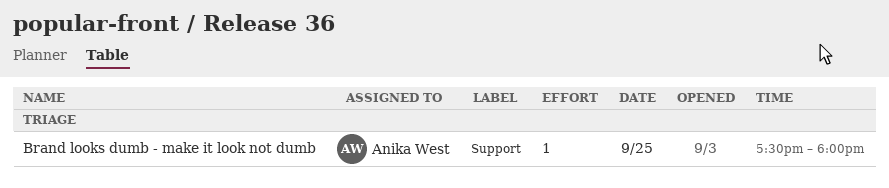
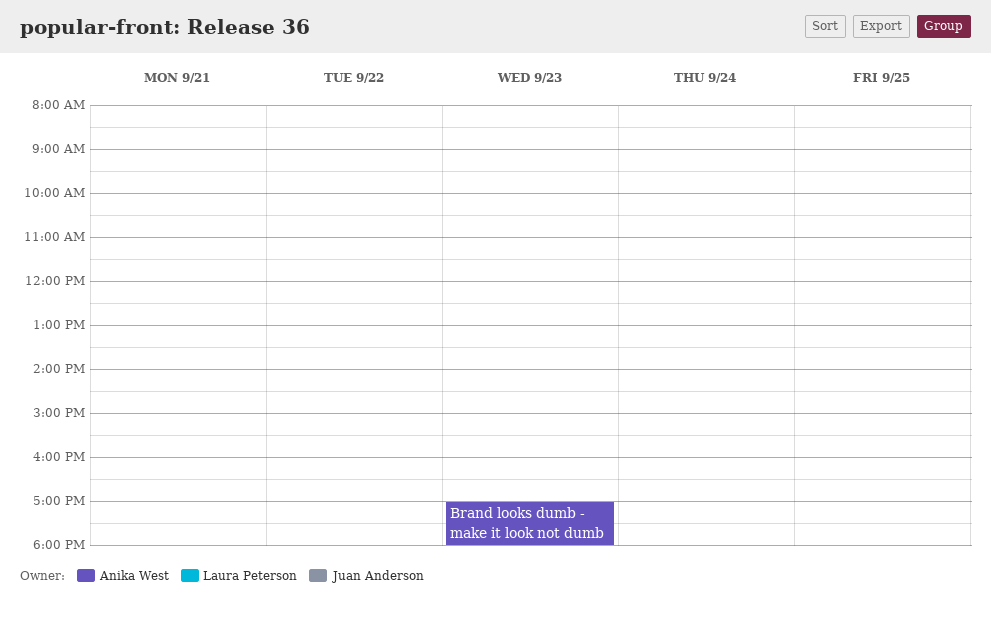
Brand looks dumb - make it look not dumb, day: Sep 25 -> Sep 23
Brand looks dumb - make it look not dumb, begins: 17:30 -> 17:00

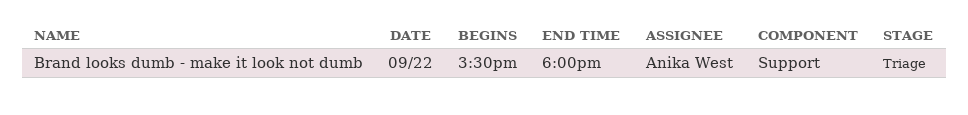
Brand looks dumb - make it look not dumb, day: Sep 23 -> Sep 22
Brand looks dumb - make it look not dumb, begins: 17:00 -> 15:30

